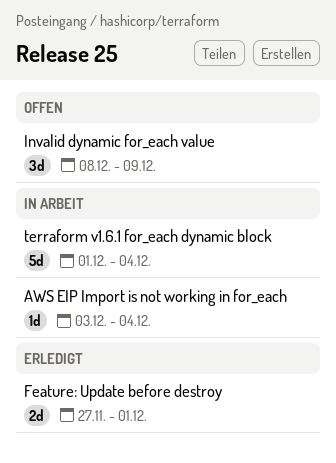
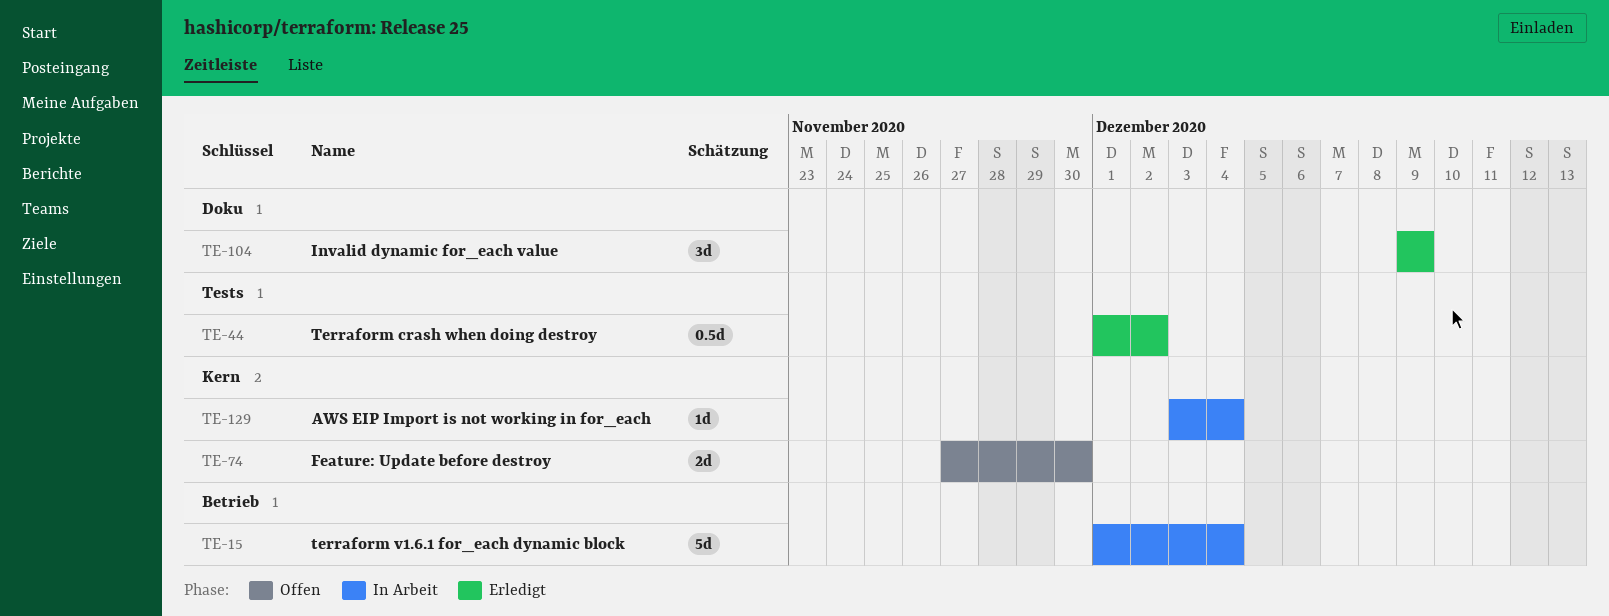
Feature: Update before destroy, status: Erledigt -> Offen
Feature: Update before destroy, due: Dec 1 -> Nov 30
Invalid dynamic for_each value, status: Offen -> Erledigt
Invalid dynamic for_each value, start: Dec 8 -> Dec 9
Terraform crash when doing destroy: none -> present

